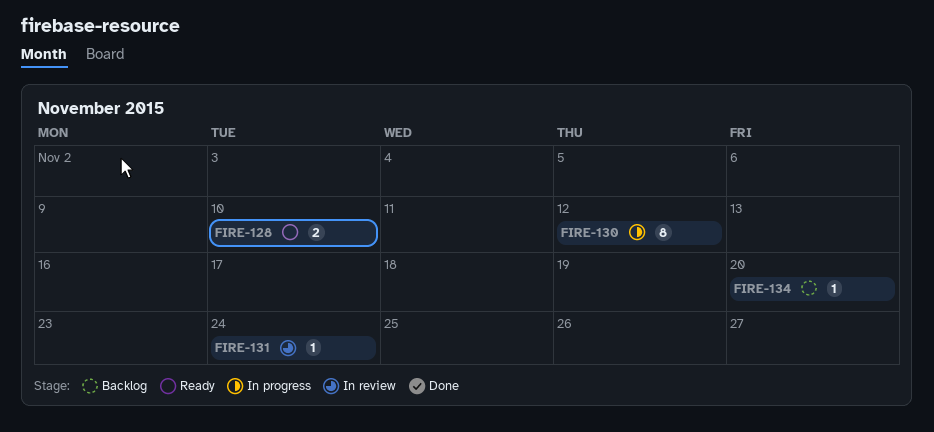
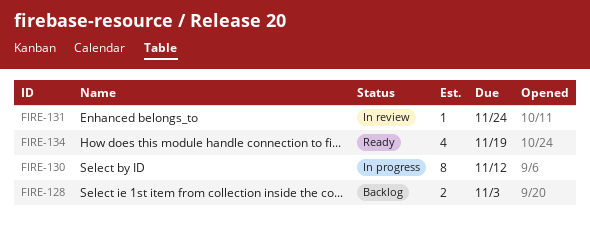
FIRE-128, status: Ready -> Backlog
FIRE-128, due: Nov 10 -> Nov 3
FIRE-134, status: Backlog -> Ready
FIRE-134, estimate: 1 -> 4
FIRE-134, due: Nov 20 -> Nov 19

